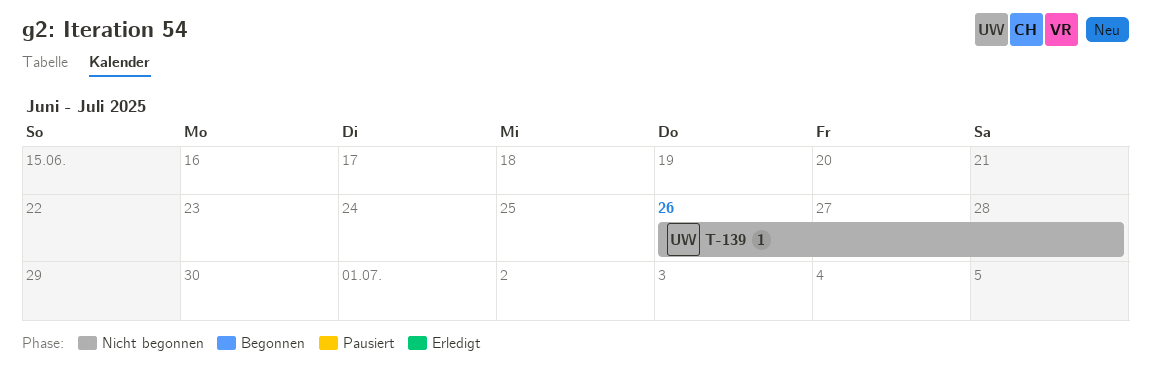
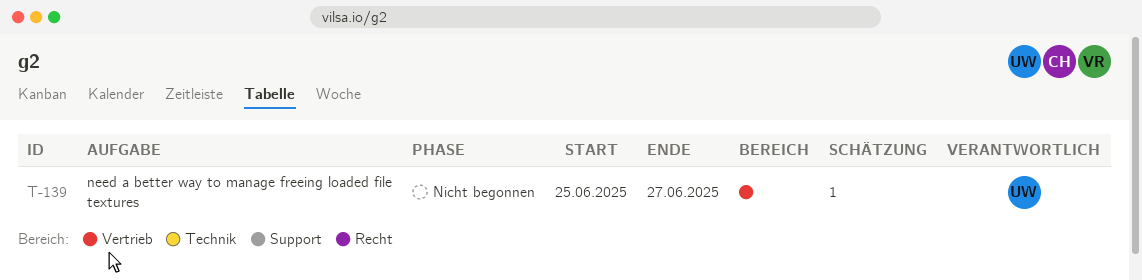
T-139, start: Jun 26 -> Jun 25
T-139, due: Jun 28 -> Jun 27

